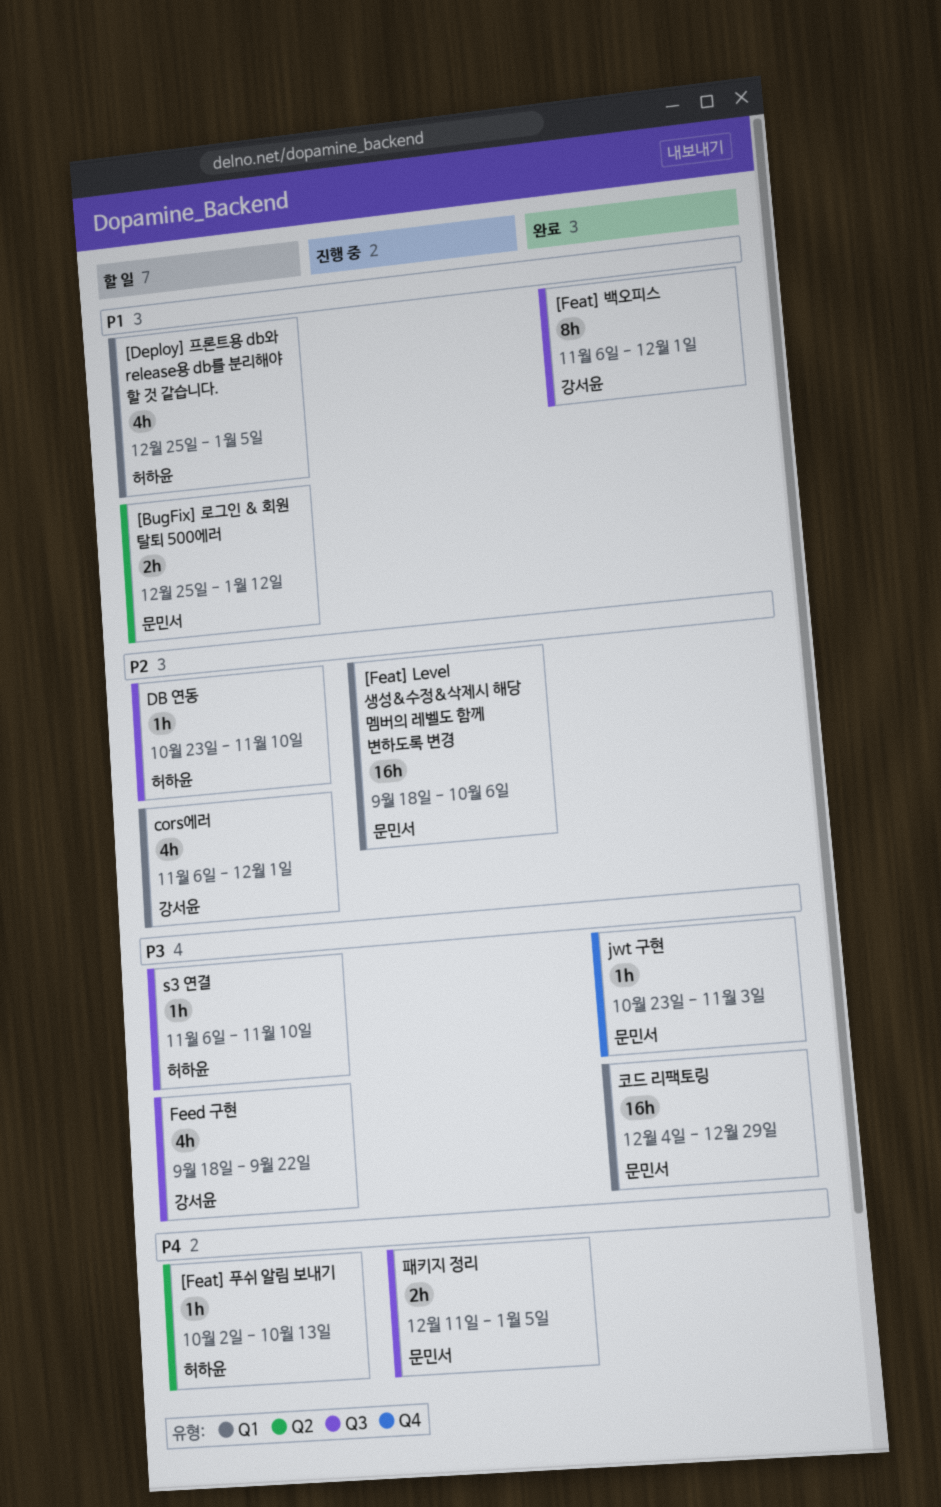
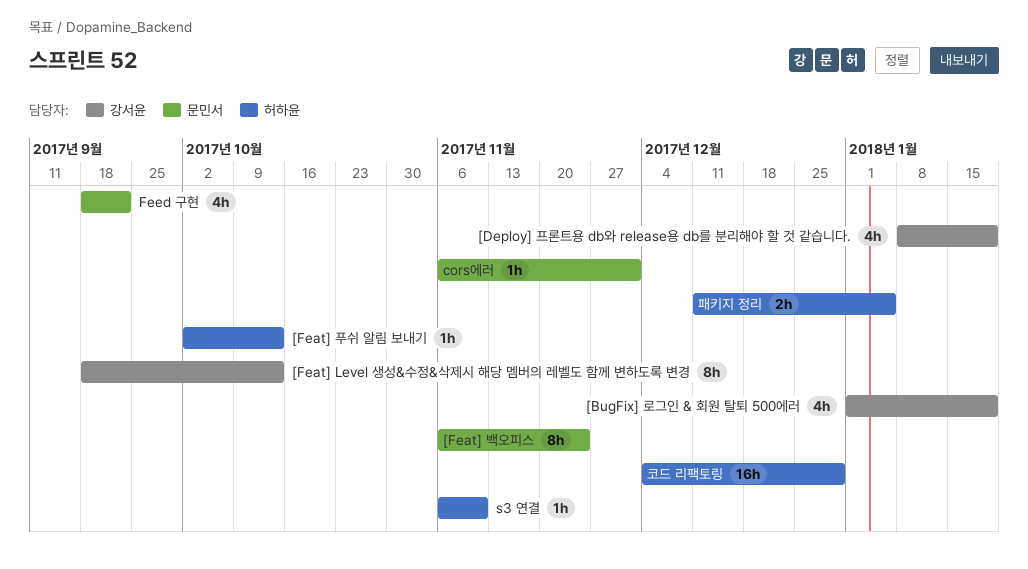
[BugFix] 로그인 & 회원 탈퇴 500에러, owner: 문민서 -> 강서윤
[BugFix] 로그인 & 회원 탈퇴 500에러, estimate: 2h -> 4h
[BugFix] 로그인 & 회원 탈퇴 500에러, start: Dec 25 -> Jan 1
[BugFix] 로그인 & 회원 탈퇴 500에러, due: Jan 12 -> Jan 19
[Deploy] 프론트용 db와 release용 db를 분리해야 할 것 같습니다., owner: 허하윤 -> 강서윤
[Deploy] 프론트용 db와 release용 db를 분리해야 할 것 같습니다., start: Dec 25 -> Jan 8
[Deploy] 프론트용 db와 release용 db를 분리해야 할 것 같습니다., due: Jan 5 -> Jan 19
[Feat] Level 생성&수정&삭제시 해당 멤버의 레벨도 함께 변하도록 변경, owner: 문민서 -> 강서윤
[Feat] Level 생성&수정&삭제시 해당 멤버의 레벨도 함께 변하도록 변경, estimate: 16h -> 8h
[Feat] Level 생성&수정&삭제시 해당 멤버의 레벨도 함께 변하도록 변경, due: Oct 6 -> Oct 13
[Feat] 백오피스, owner: 강서윤 -> 문민서
[Feat] 백오피스, due: Dec 1 -> Nov 24
cors에러, owner: 강서윤 -> 문민서
cors에러, estimate: 4h -> 1h
DB 연동: present -> none
Feed 구현, owner: 강서윤 -> 문민서
jwt 구현: present -> none
코드 리팩토링, owner: 문민서 -> 허하윤
패키지 정리, owner: 문민서 -> 허하윤

